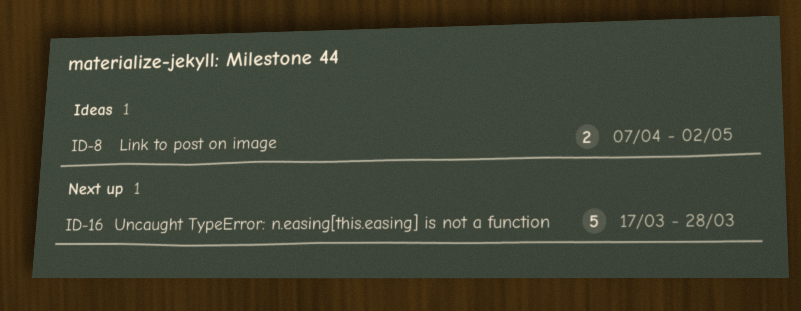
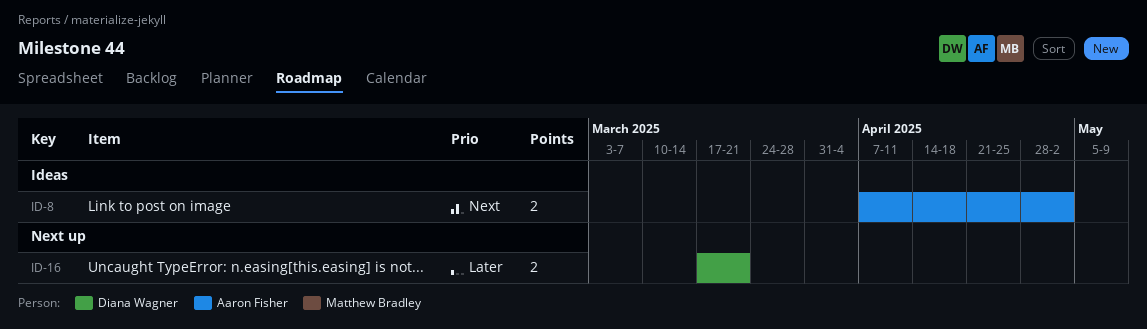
ID-16, estimate: 5 -> 2
ID-16, due: Mar 28 -> Mar 21

